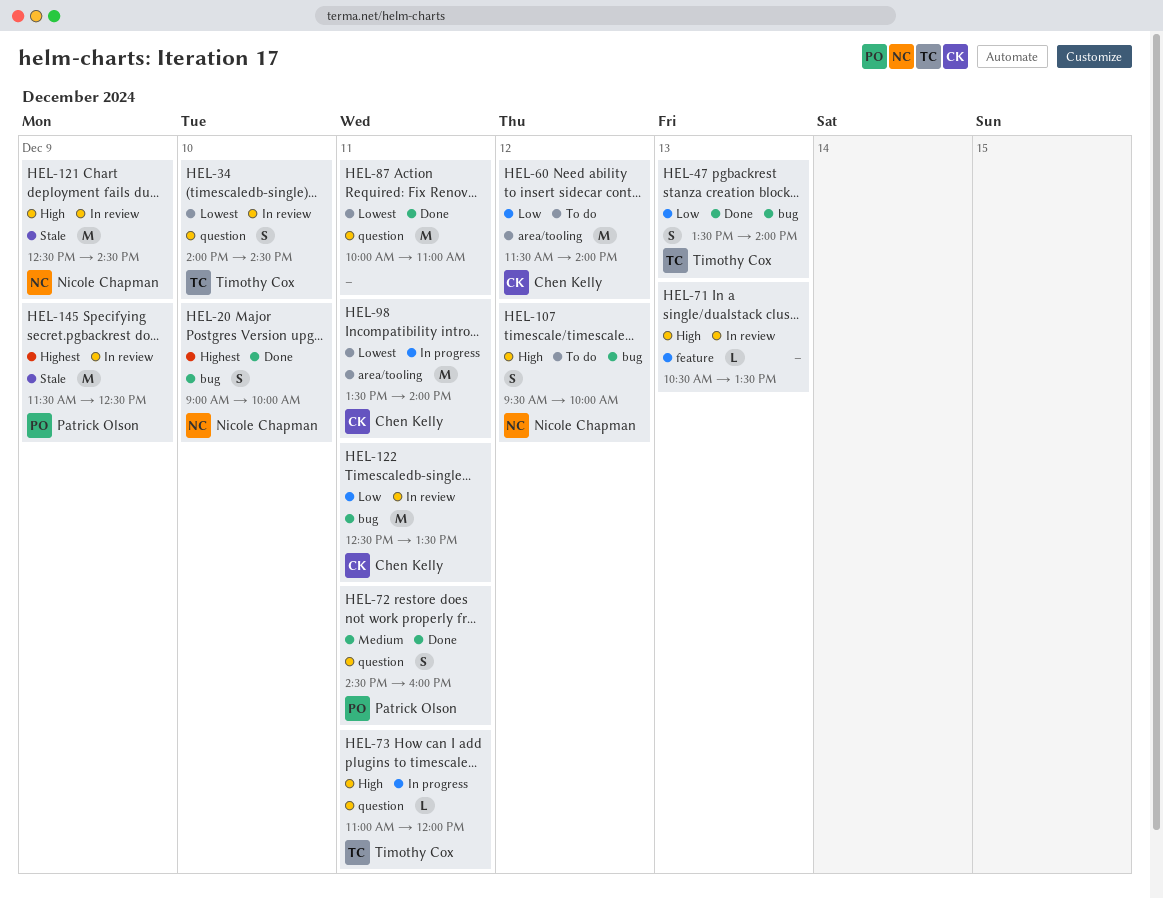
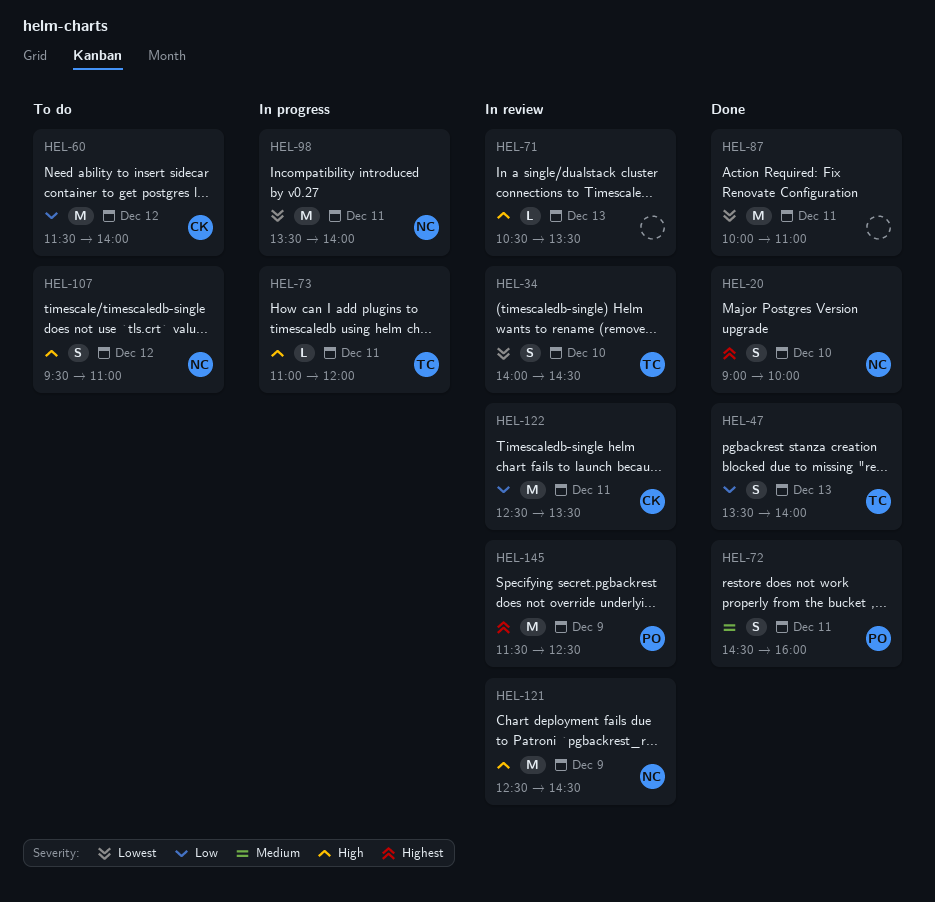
HEL-98, owner: Chen Kelly -> Nicole Chapman
HEL-107, ends: 10:00 -> 11:00

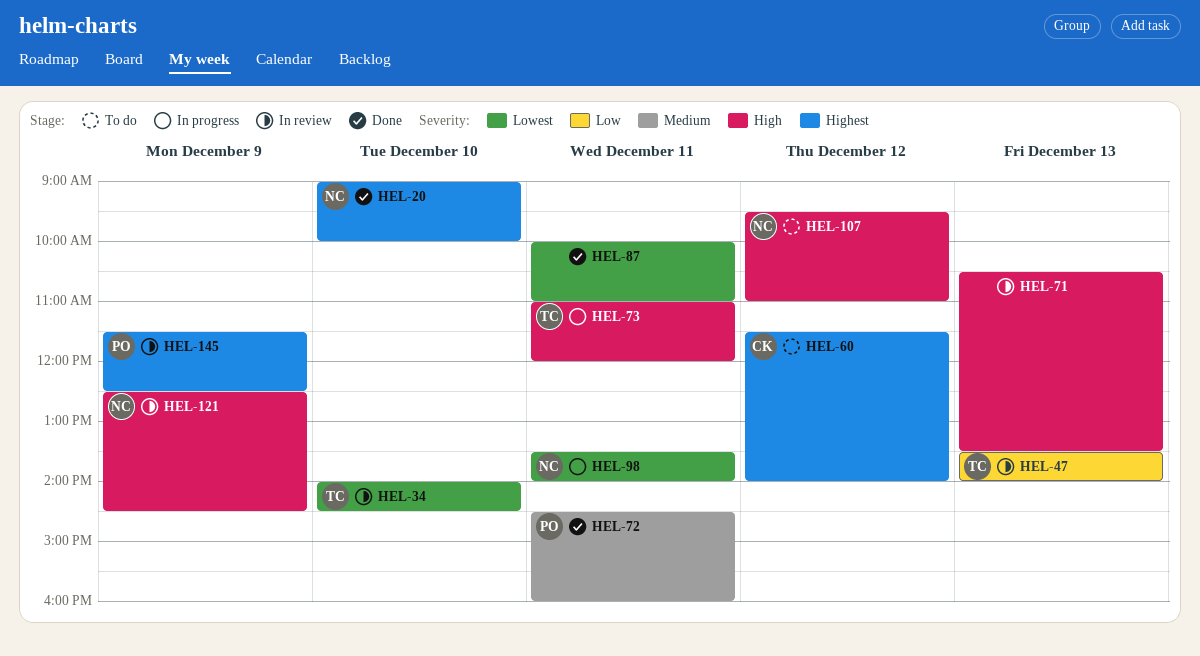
HEL-47, status: Done -> In review
HEL-60, priority: Low -> Highest
HEL-122: present -> none

